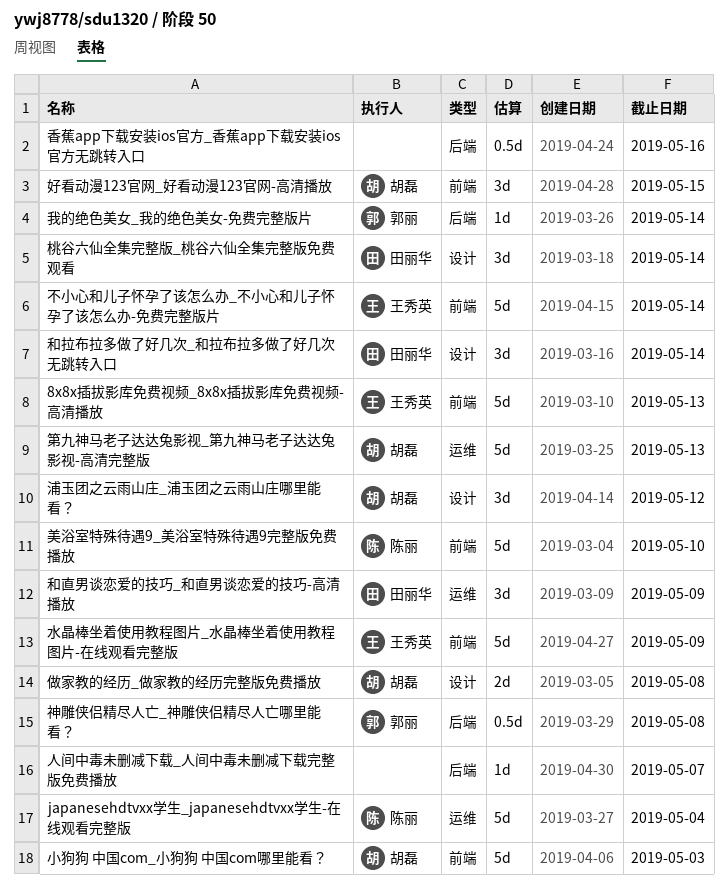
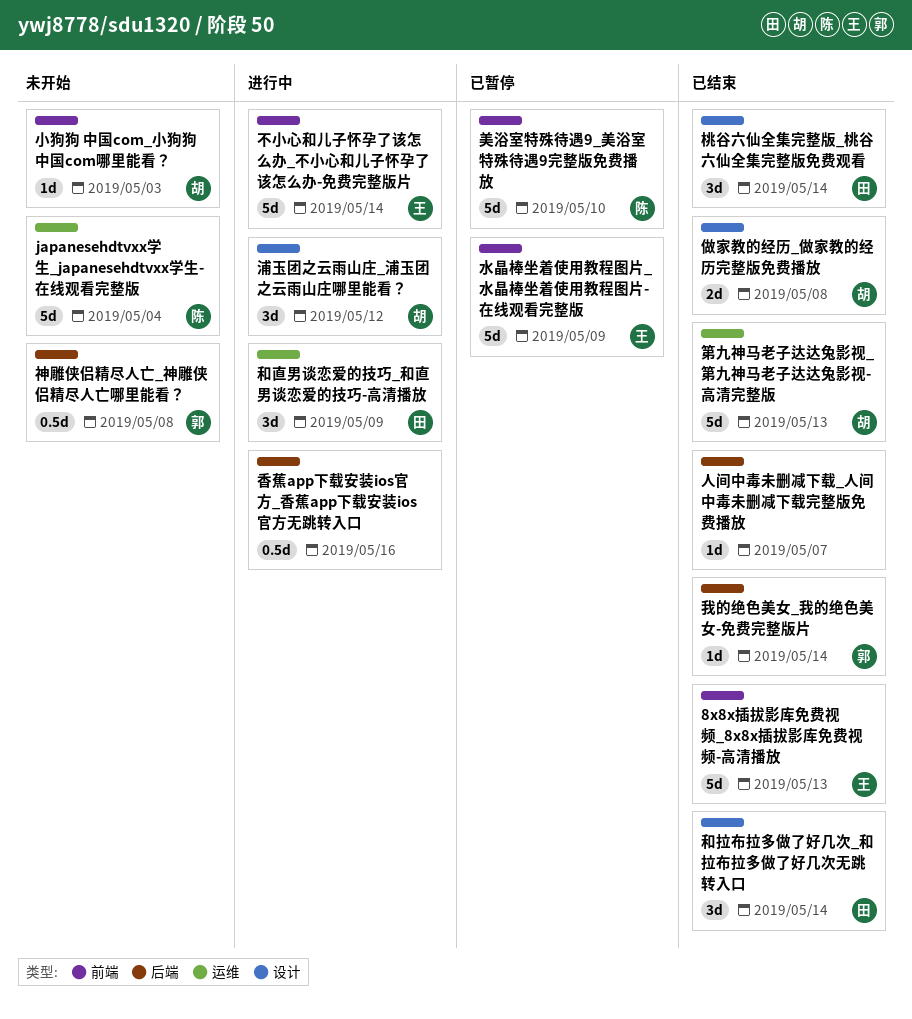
好看动漫123官网_好看动漫123官网-高清播放: present -> none
小狗狗 中国com_小狗狗 中国com哪里能看？, estimate: 5d -> 1d

